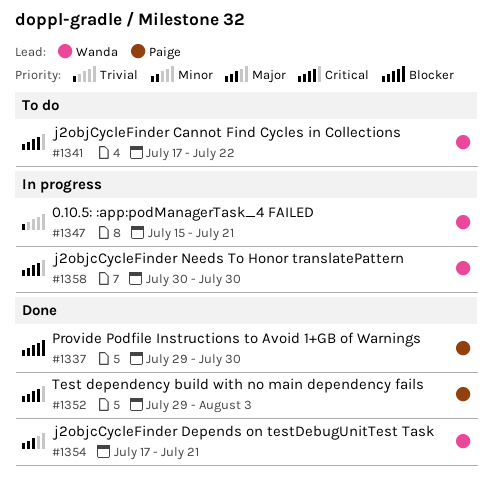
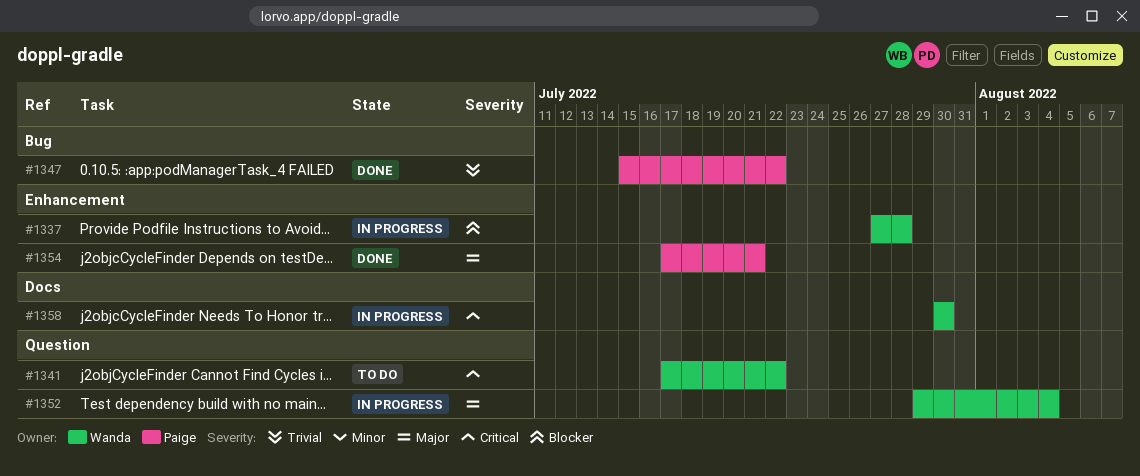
#1337, status: Done -> In progress
#1337, owner: Paige -> Wanda
#1337, start: Jul 29 -> Jul 27
#1337, due: Jul 30 -> Jul 28
#1347, status: In progress -> Done
#1347, owner: Wanda -> Paige
#1347, due: Jul 21 -> Jul 22
#1352, status: Done -> In progress
#1352, owner: Paige -> Wanda
#1352, priority: Critical -> Major
#1352, due: Aug 3 -> Aug 4
#1354, owner: Wanda -> Paige

